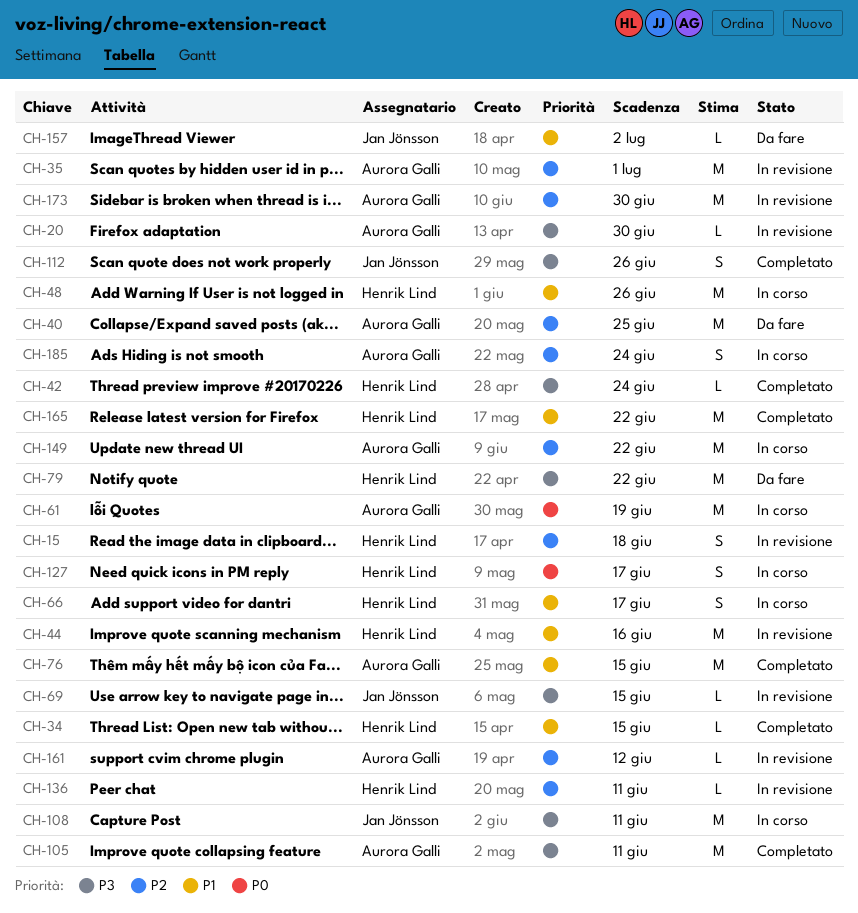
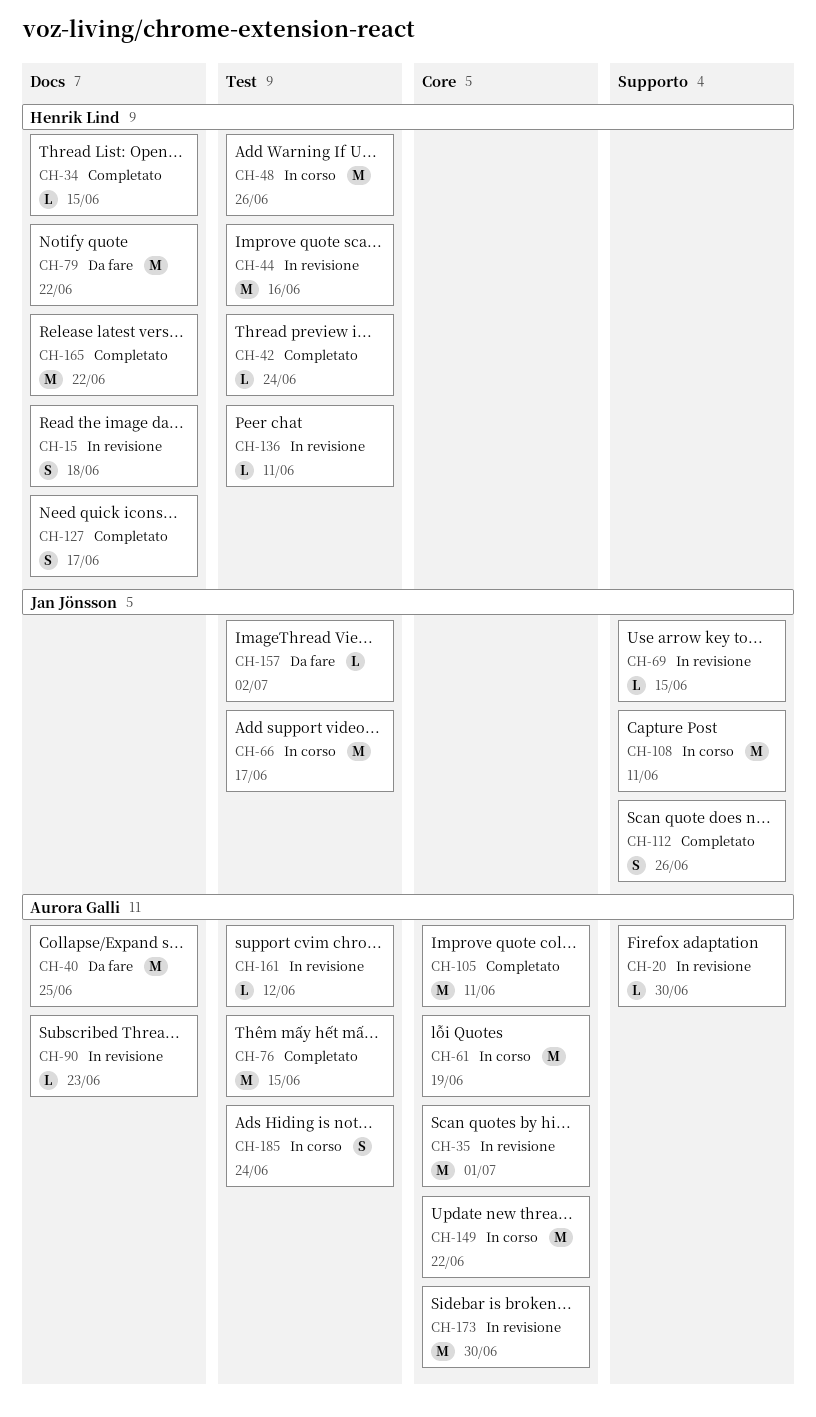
CH-66, owner: Henrik Lind -> Jan Jönsson
CH-66, estimate: S -> M
CH-90: none -> present
CH-127, status: In corso -> Completato

